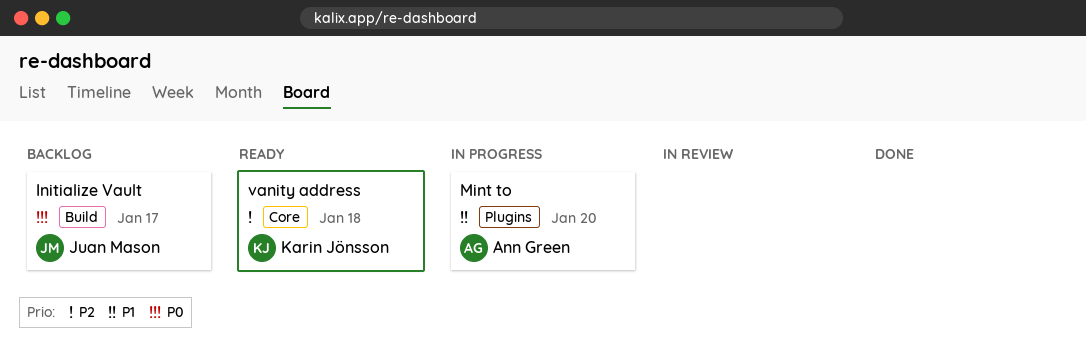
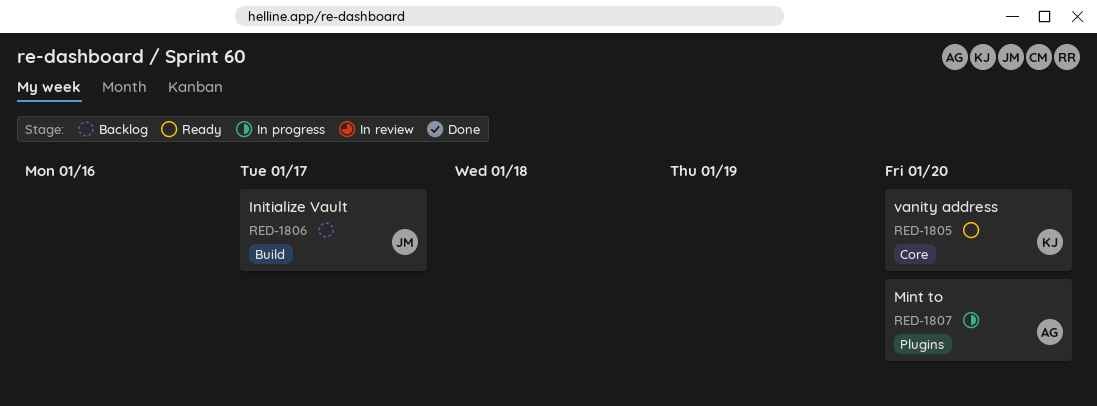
vanity address, due: Jan 18 -> Jan 20

